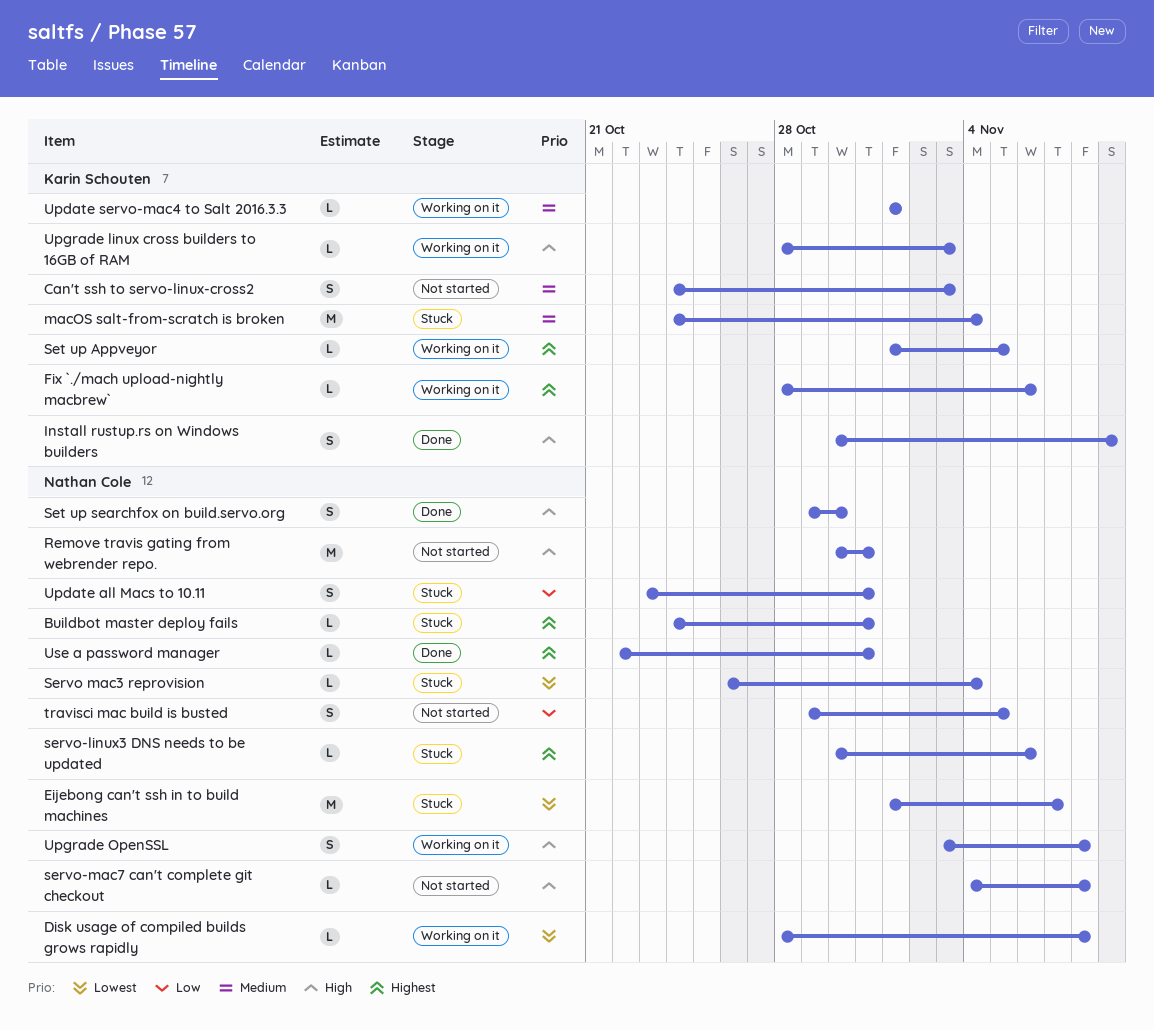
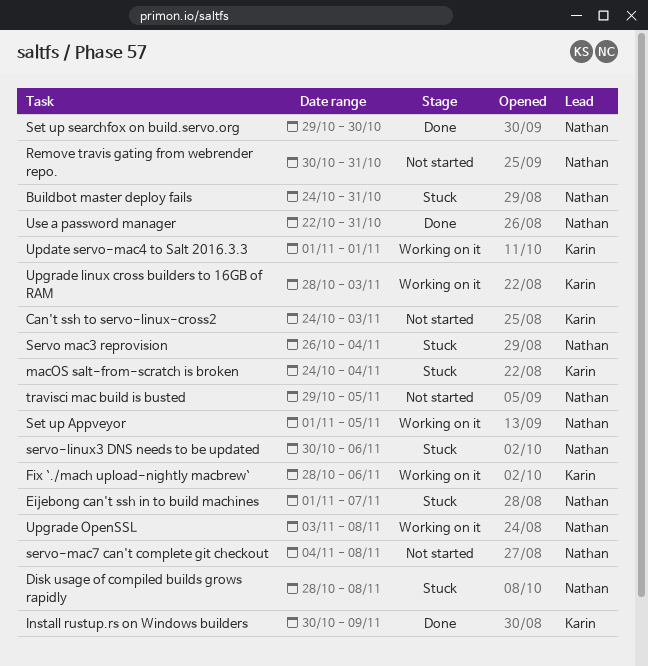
Disk usage of compiled builds grows rapidly, status: Working on it -> Stuck
Set up Appveyor, owner: Karin Schouten -> Nathan Cole
Update all Macs to 10.11: present -> none

